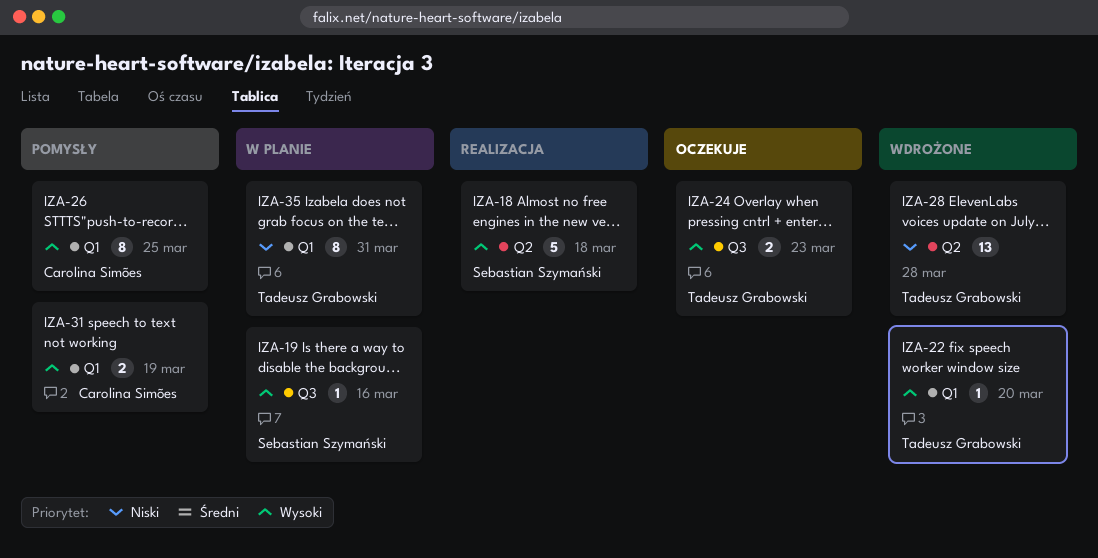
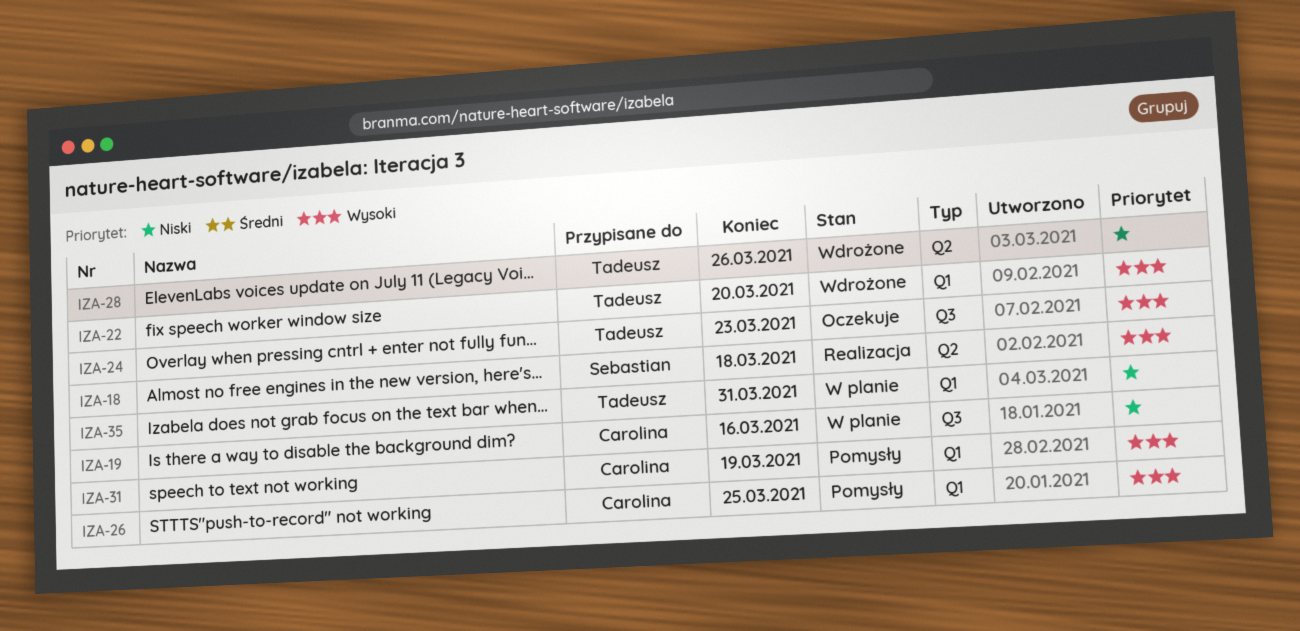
IZA-19, owner: Sebastian Szymański -> Carolina Simões
IZA-19, priority: Wysoki -> Niski
IZA-28, due: Mar 28 -> Mar 26

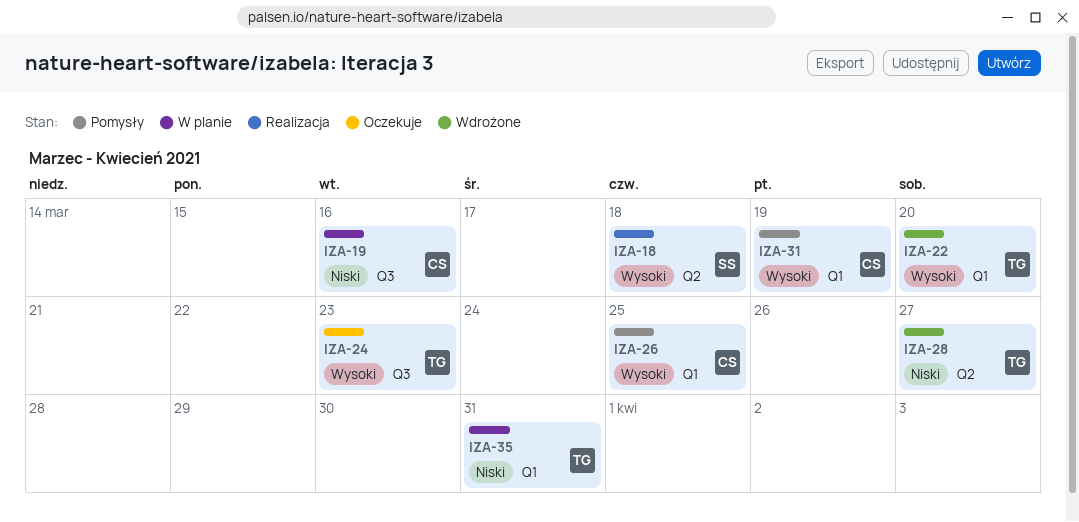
IZA-28, due: Mar 26 -> Mar 27

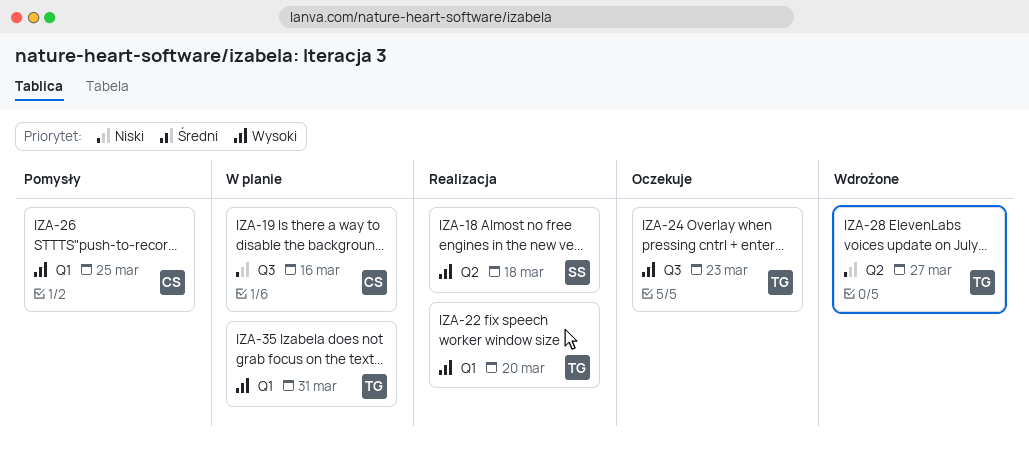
IZA-22, status: Wdrożone -> Realizacja
IZA-31: present -> none
IZA-35, priority: Niski -> Wysoki

